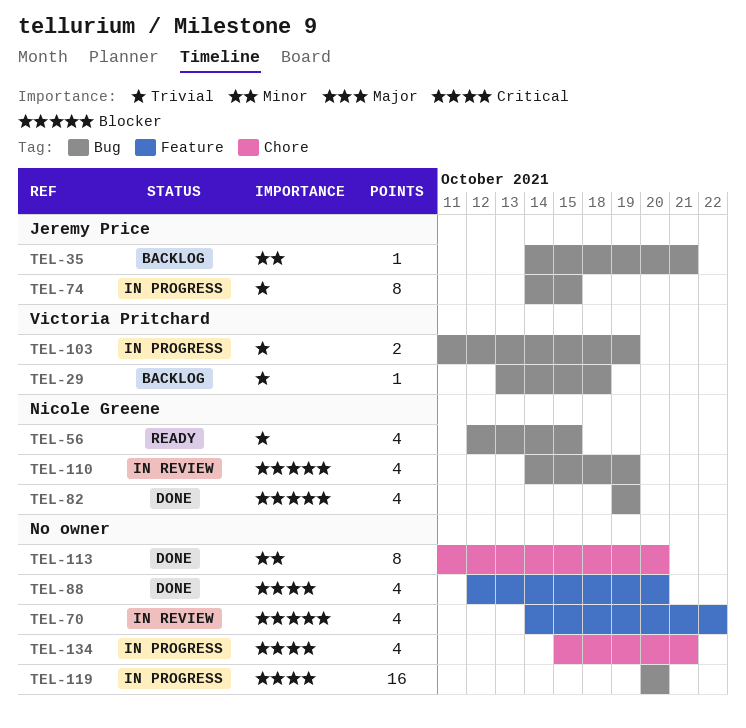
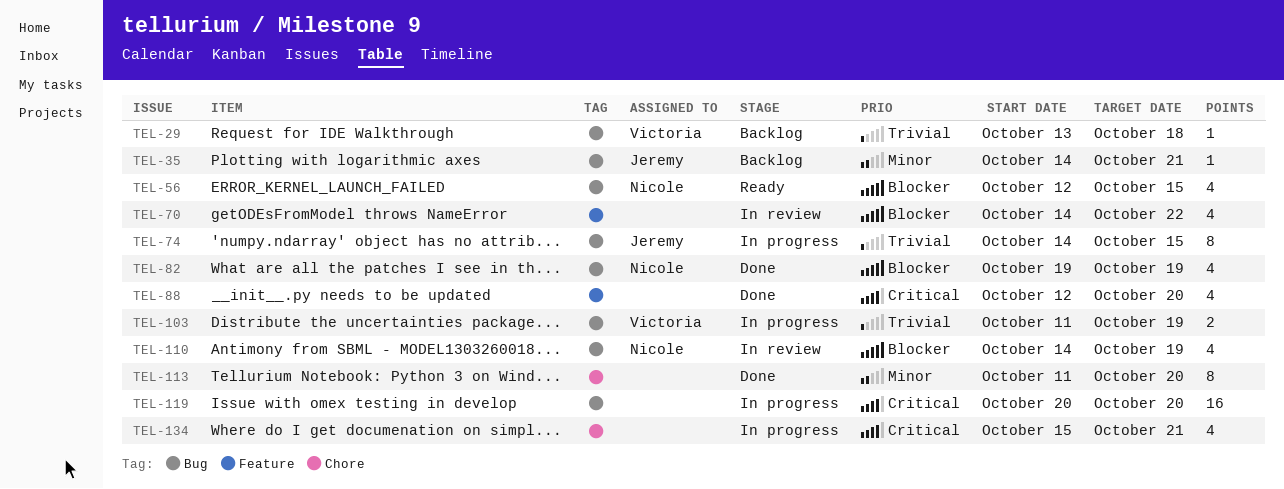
TEL-56, priority: Trivial -> Blocker

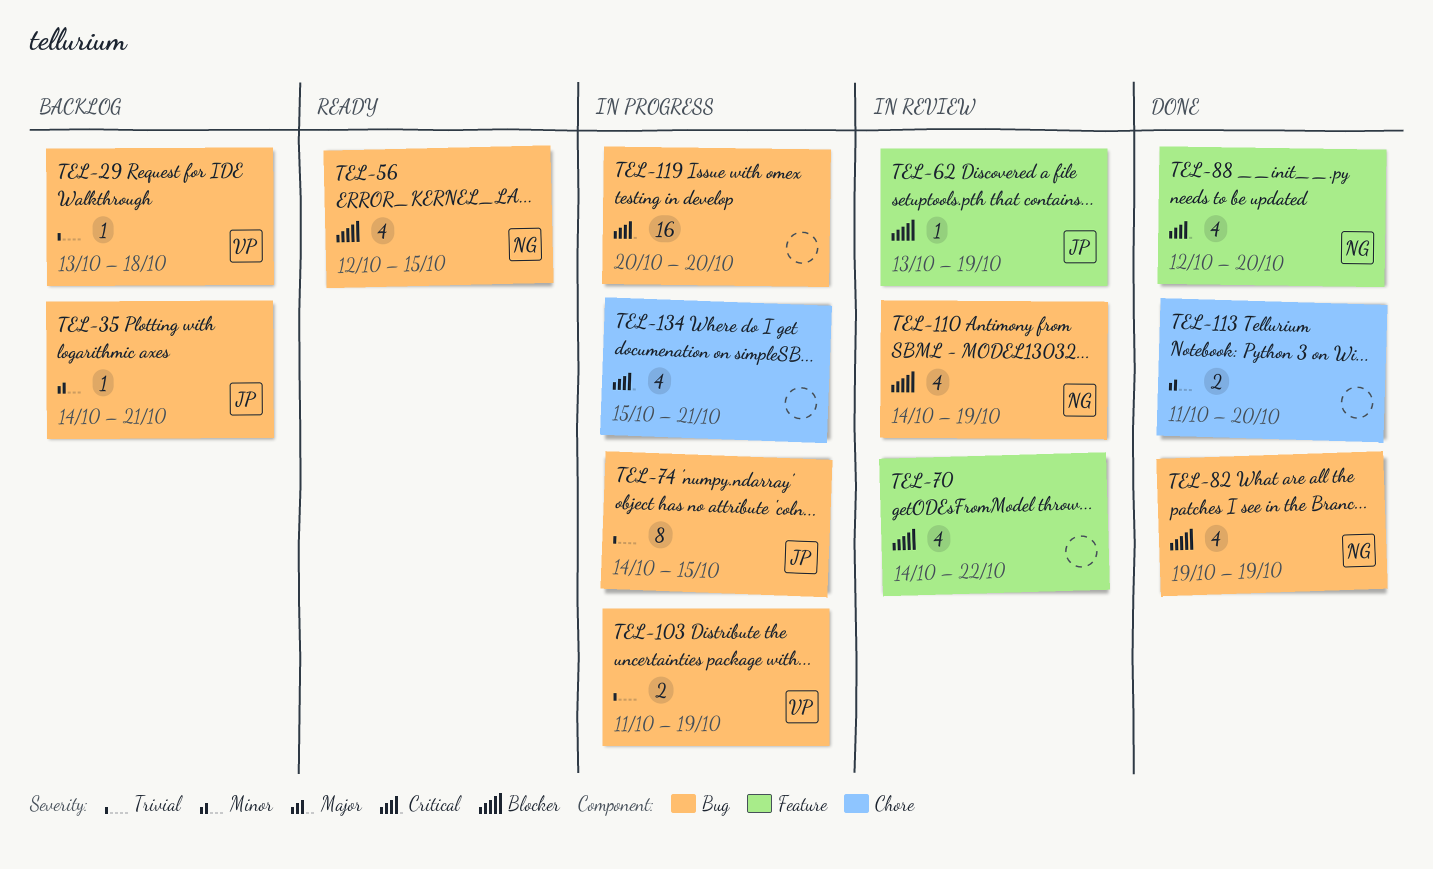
TEL-62: none -> present
TEL-88, owner: none -> Nicole
TEL-113, estimate: 8 -> 2

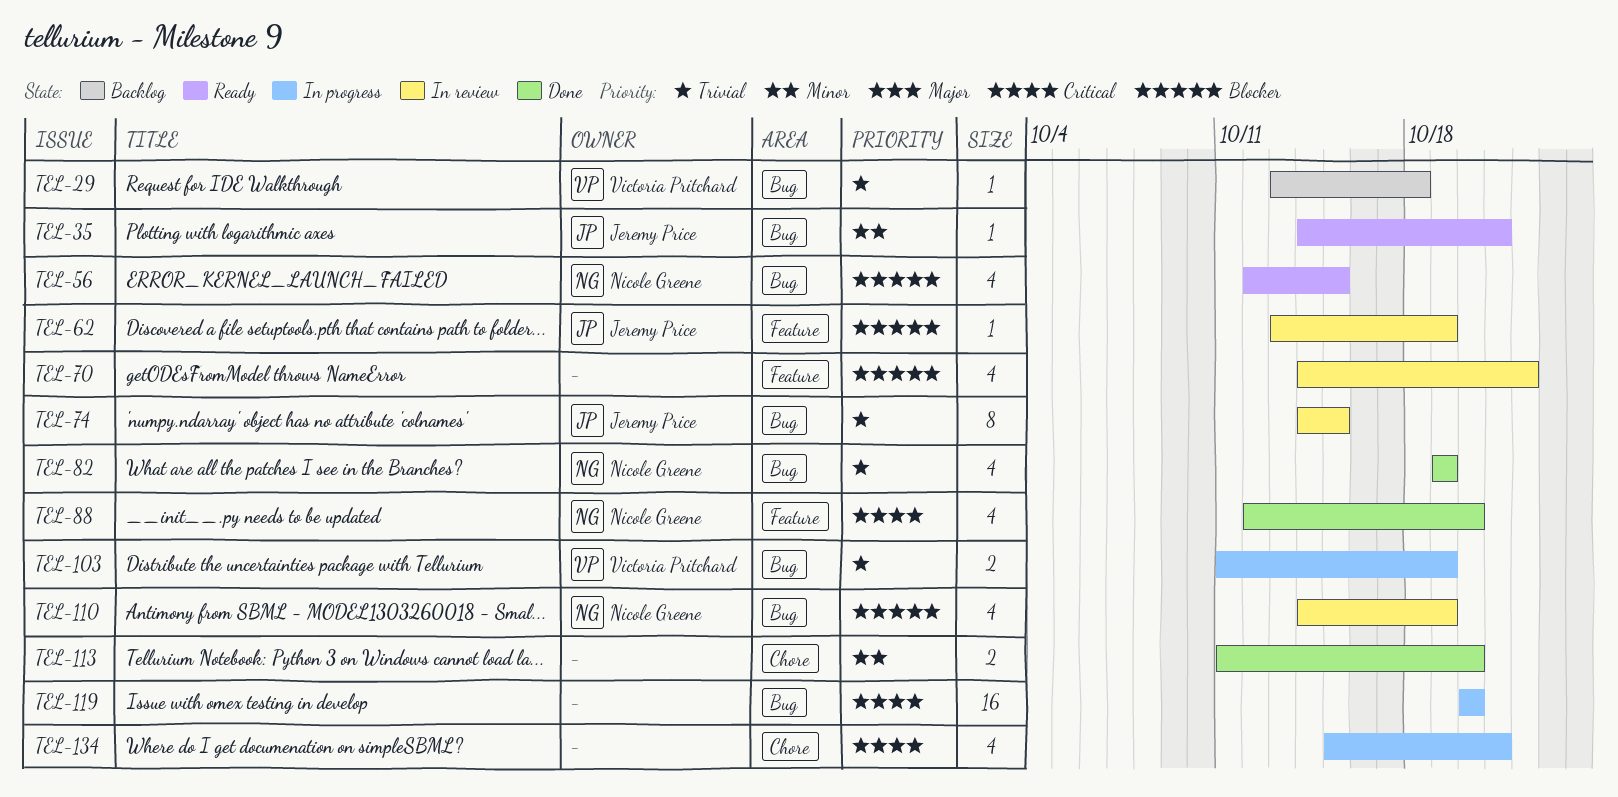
TEL-35, status: Backlog -> Ready
TEL-74, status: In progress -> In review
TEL-82, priority: Blocker -> Trivial

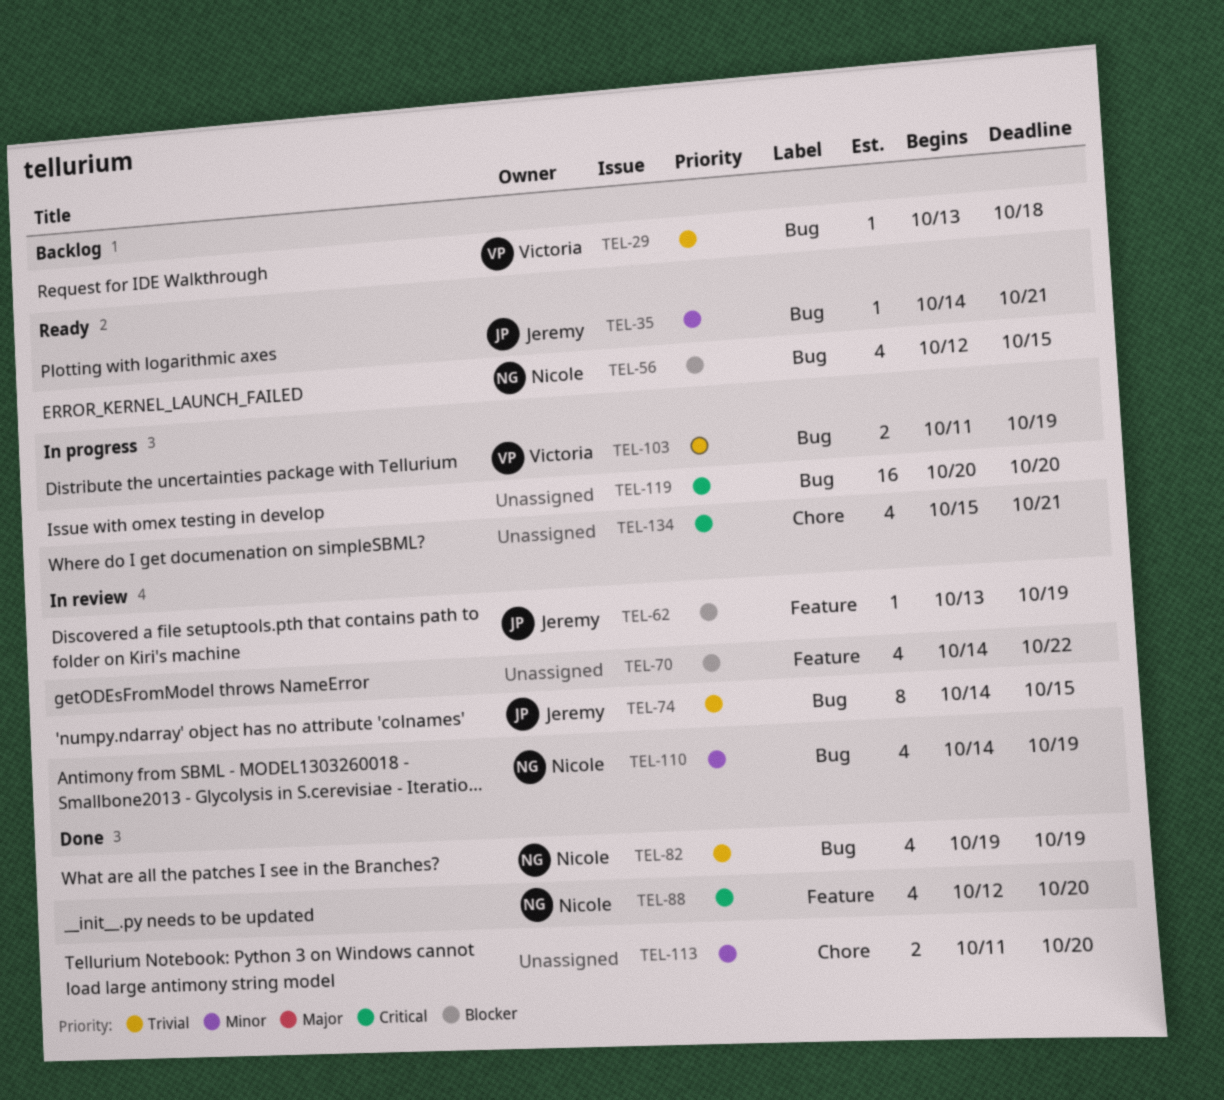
TEL-110, priority: Blocker -> Minor

